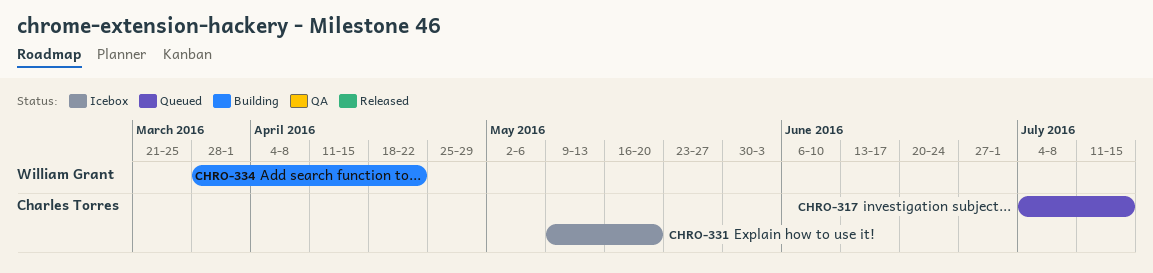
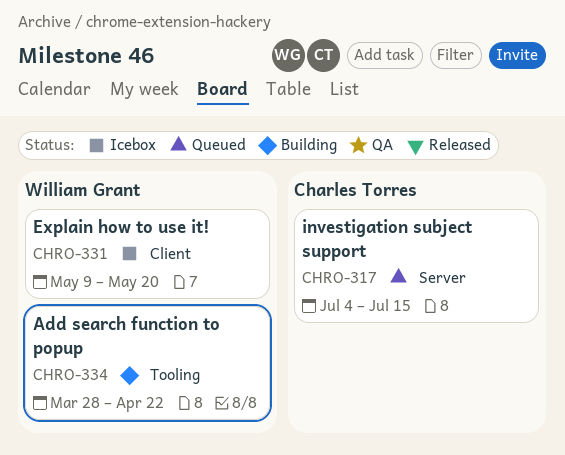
CHRO-331, owner: Charles Torres -> William Grant

